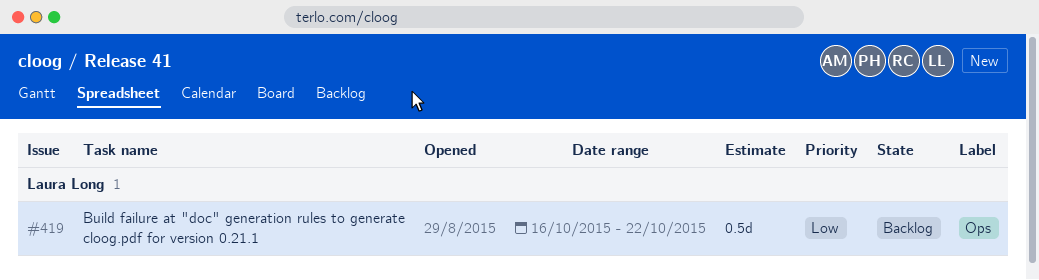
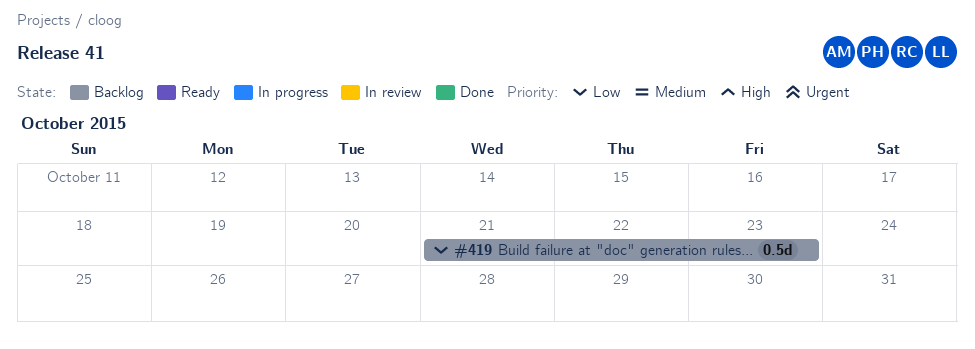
#419, start: Oct 16 -> Oct 21
#419, due: Oct 22 -> Oct 23

